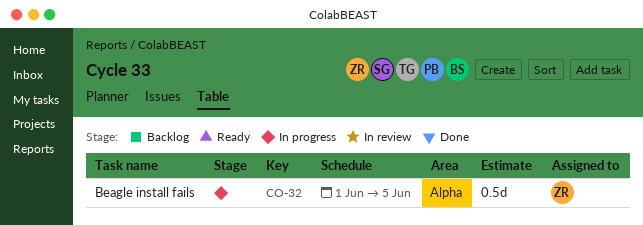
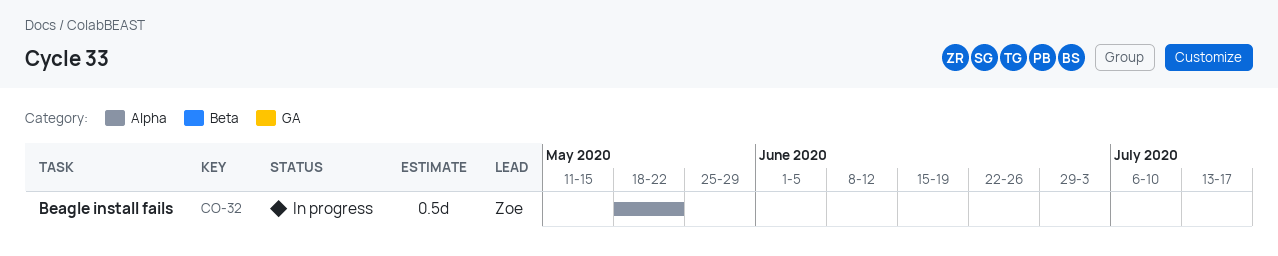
CO-32, start: Jun 1 -> May 18
CO-32, due: Jun 5 -> May 22

